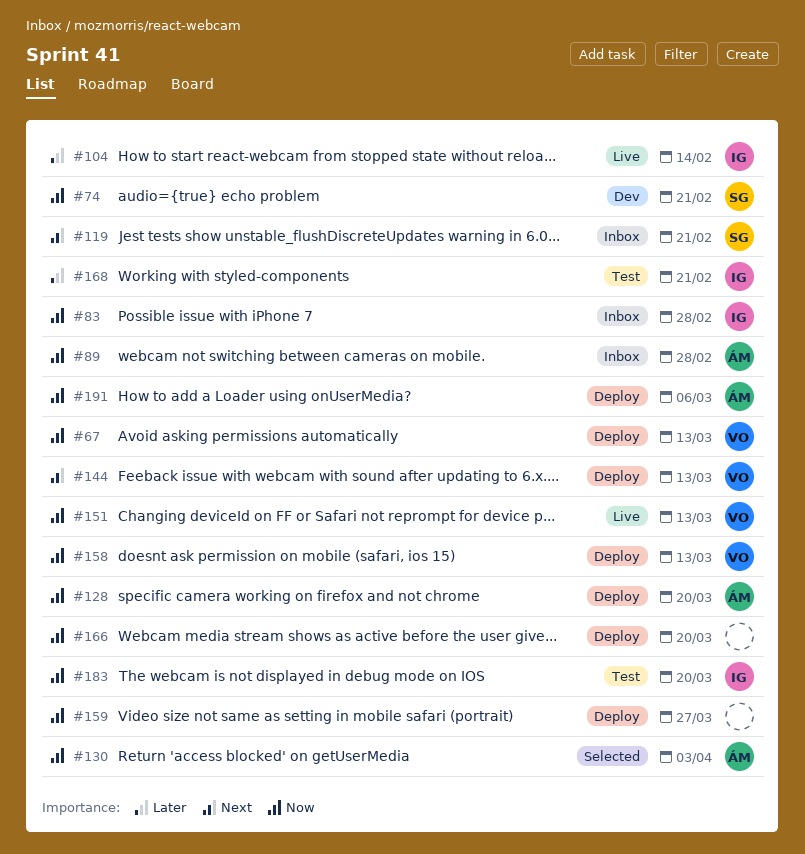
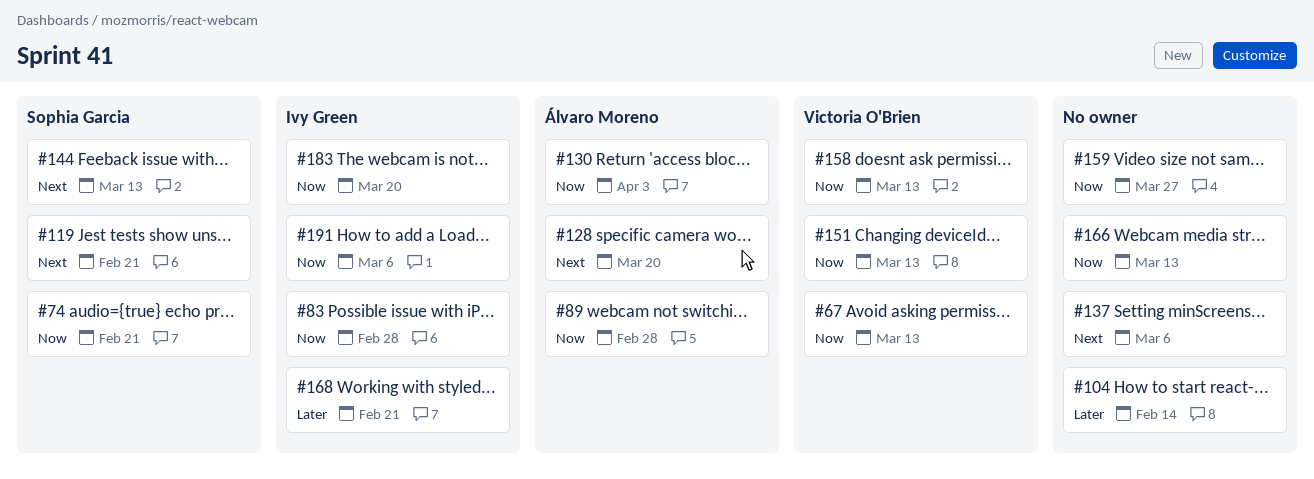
#104, owner: Ivy Green -> none
#128, priority: Now -> Next
#137: none -> present
#144, owner: Victoria O'Brien -> Sophia Garcia
#166, due: Mar 20 -> Mar 13
#191, owner: Álvaro Moreno -> Ivy Green

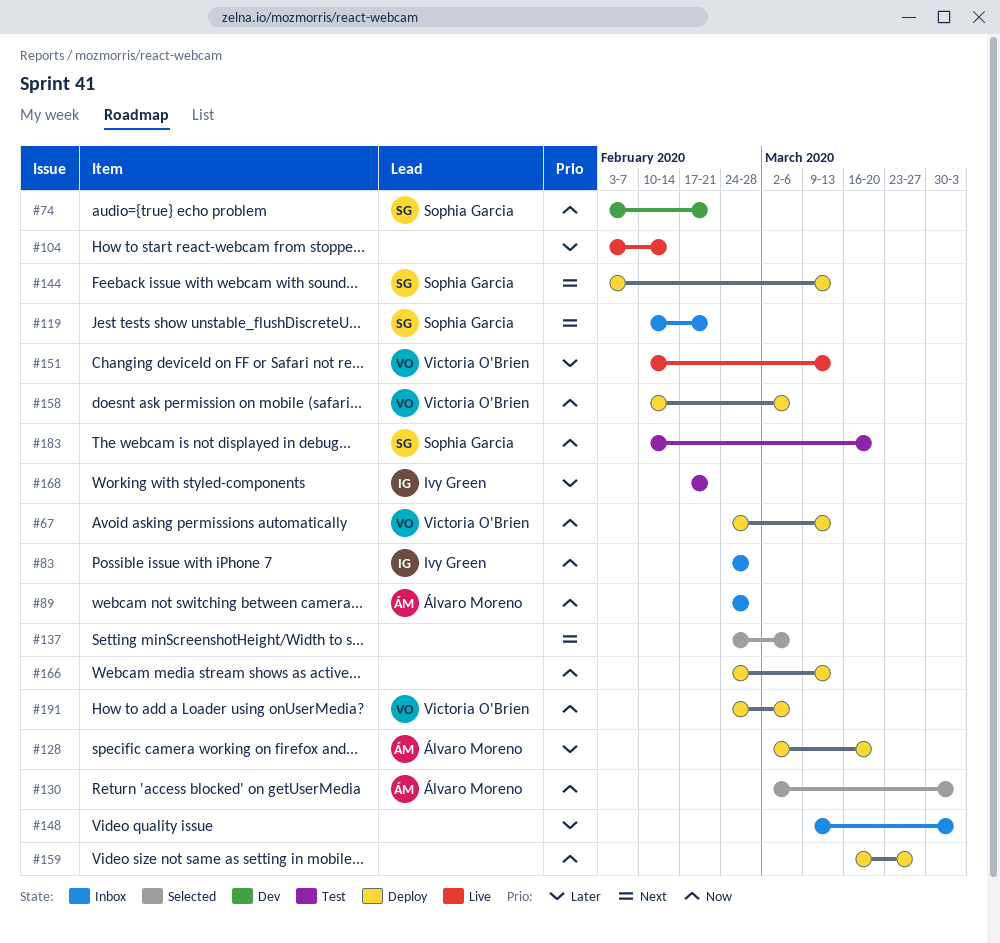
#128, priority: Next -> Later
#148: none -> present
#151, priority: Now -> Later
#158, due: Mar 13 -> Mar 6
#183, owner: Ivy Green -> Sophia Garcia
#191, owner: Ivy Green -> Victoria O'Brien

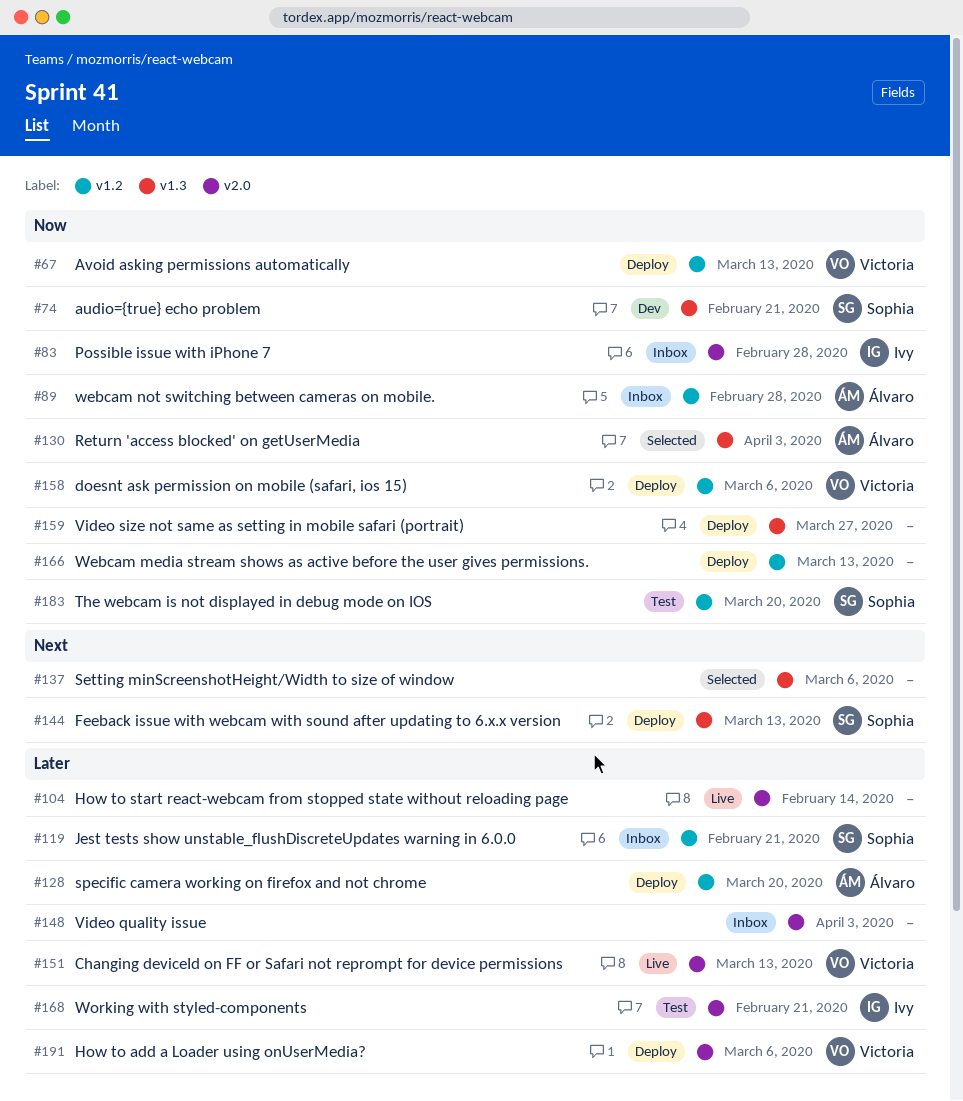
#119, priority: Next -> Later
#191, priority: Now -> Later

